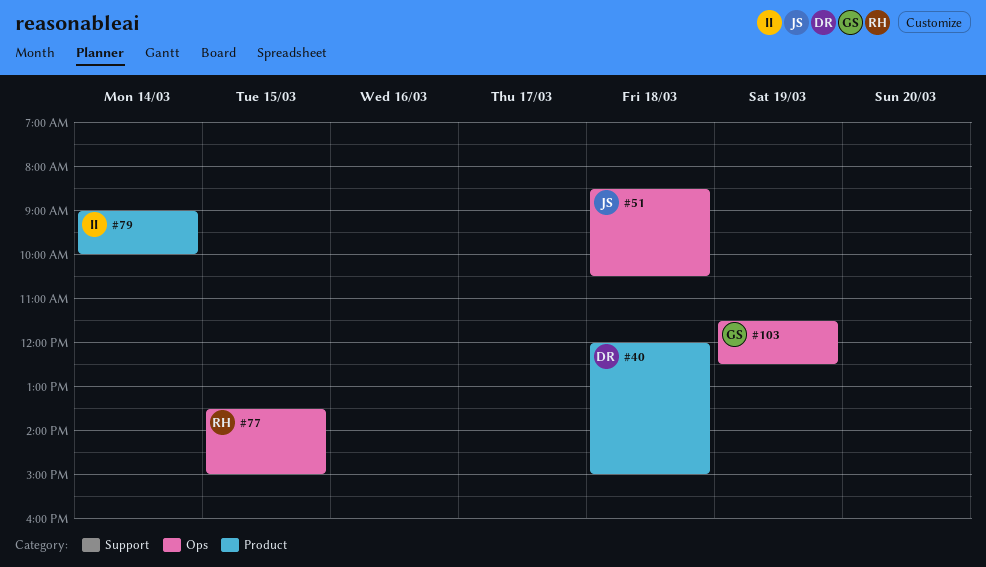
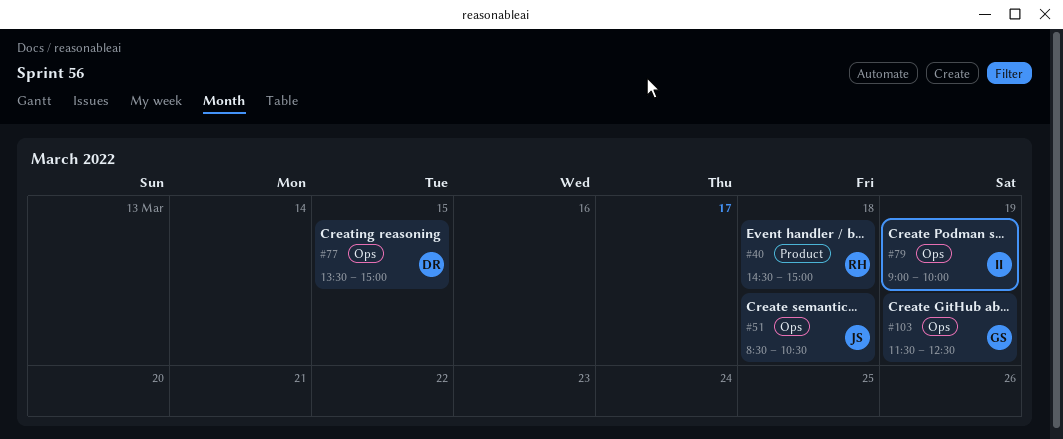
#40, owner: DR -> RH
#40, begins: 12:00 -> 14:30
#77, owner: RH -> DR
#79, label: Product -> Ops
#79, day: Mar 14 -> Mar 19

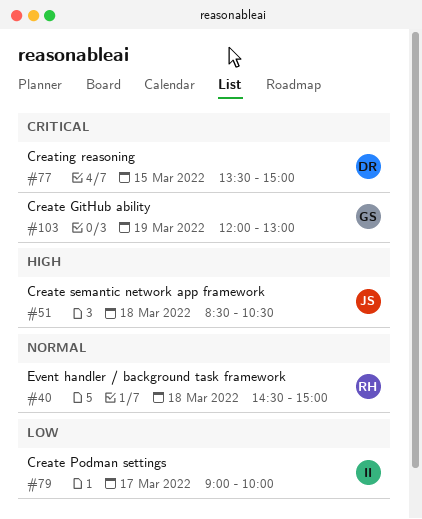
#79, day: Mar 19 -> Mar 17
#103, begins: 11:30 -> 12:00
#103, ends: 12:30 -> 13:00

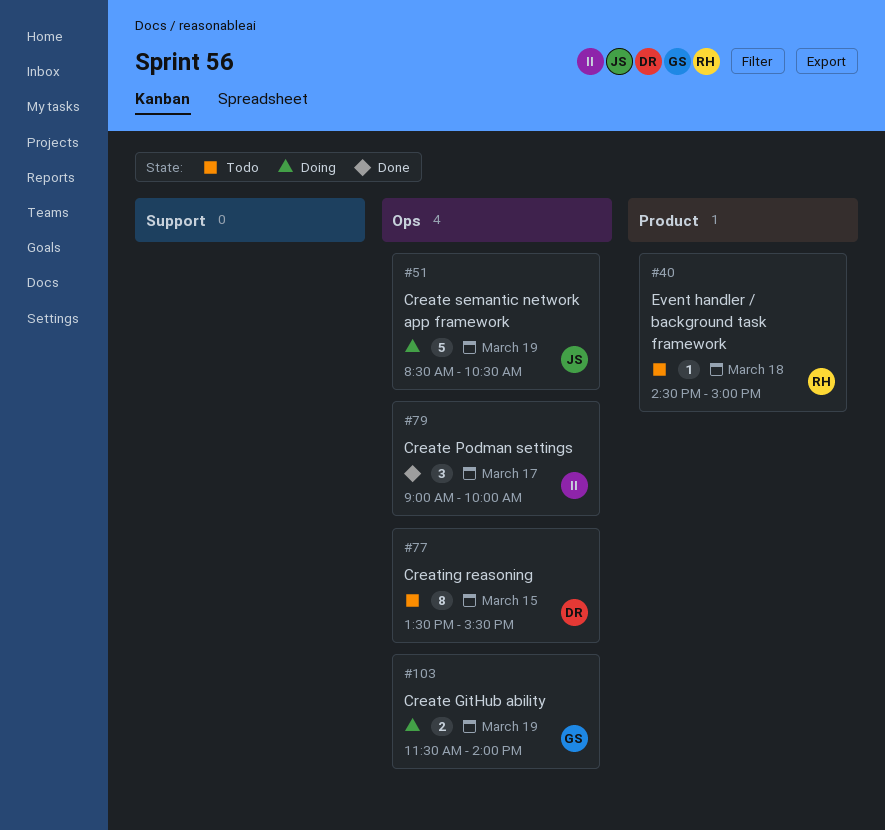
#51, day: Mar 18 -> Mar 19
#77, ends: 15:00 -> 15:30
#103, begins: 12:00 -> 11:30
#103, ends: 13:00 -> 14:00

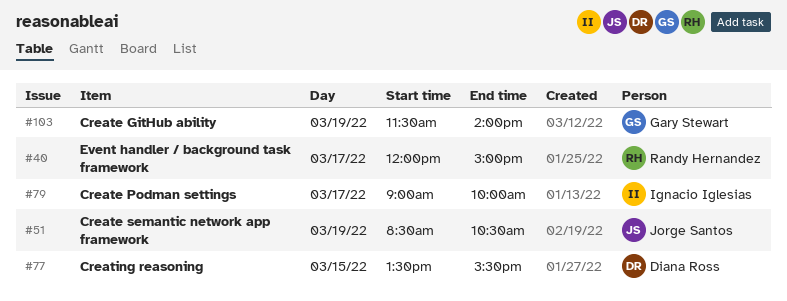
#40, day: Mar 18 -> Mar 17
#40, begins: 14:30 -> 12:00

